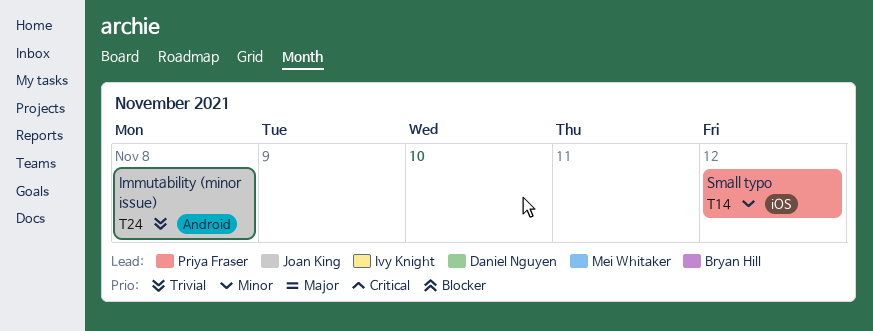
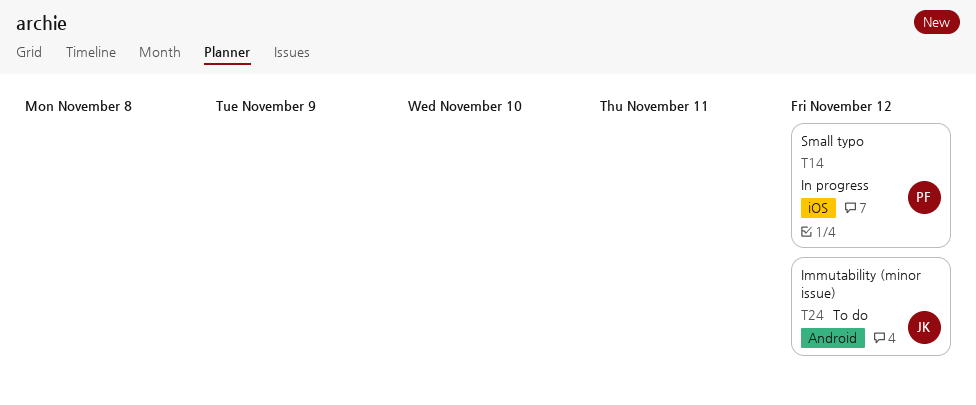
T24, due: Nov 8 -> Nov 12

